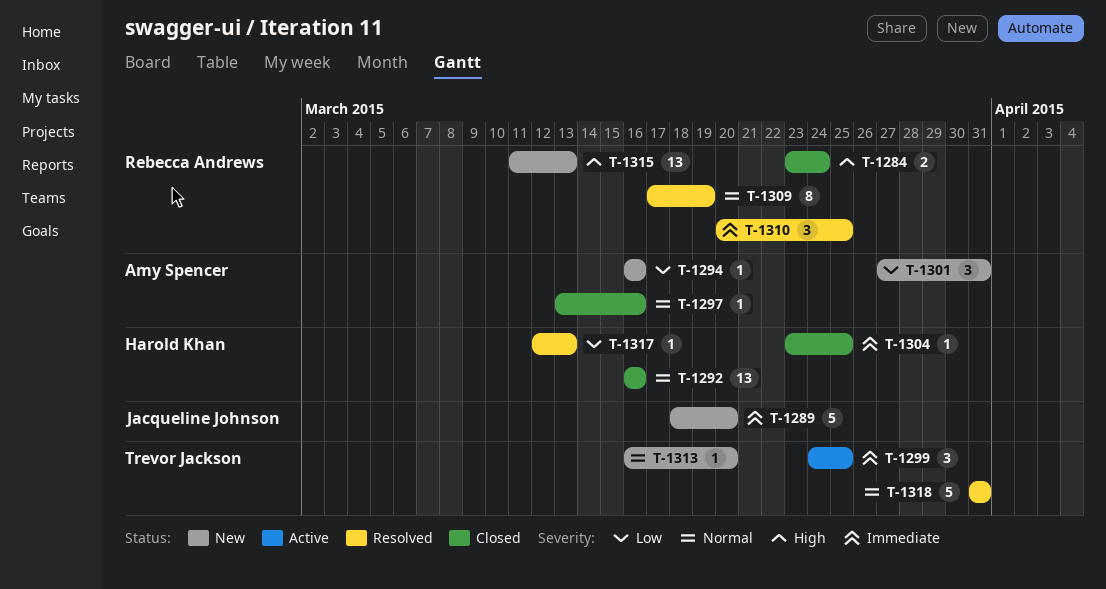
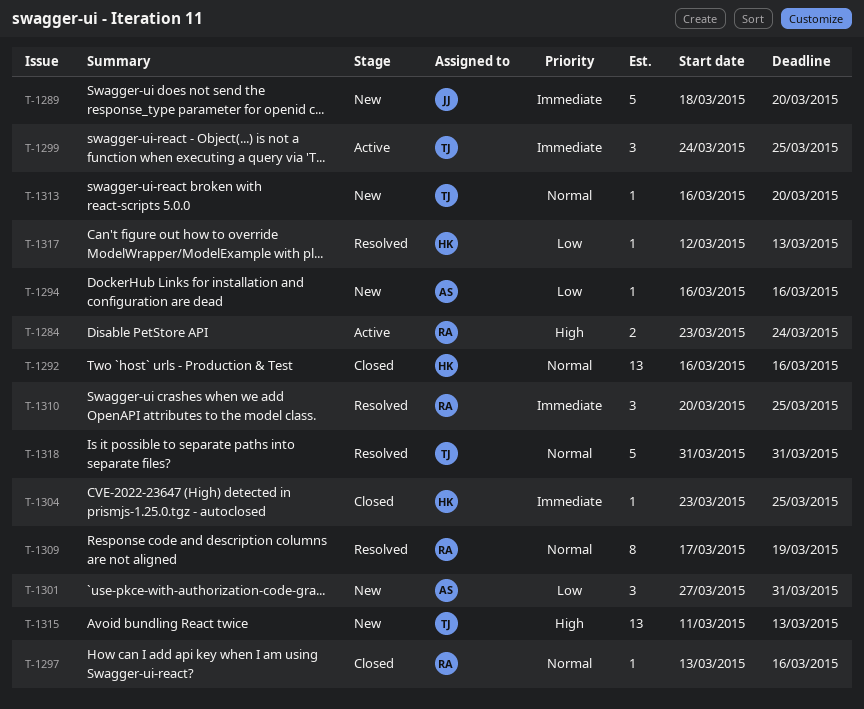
T-1284, status: Closed -> Active
T-1297, owner: Amy Spencer -> Rebecca Andrews
T-1315, owner: Rebecca Andrews -> Trevor Jackson

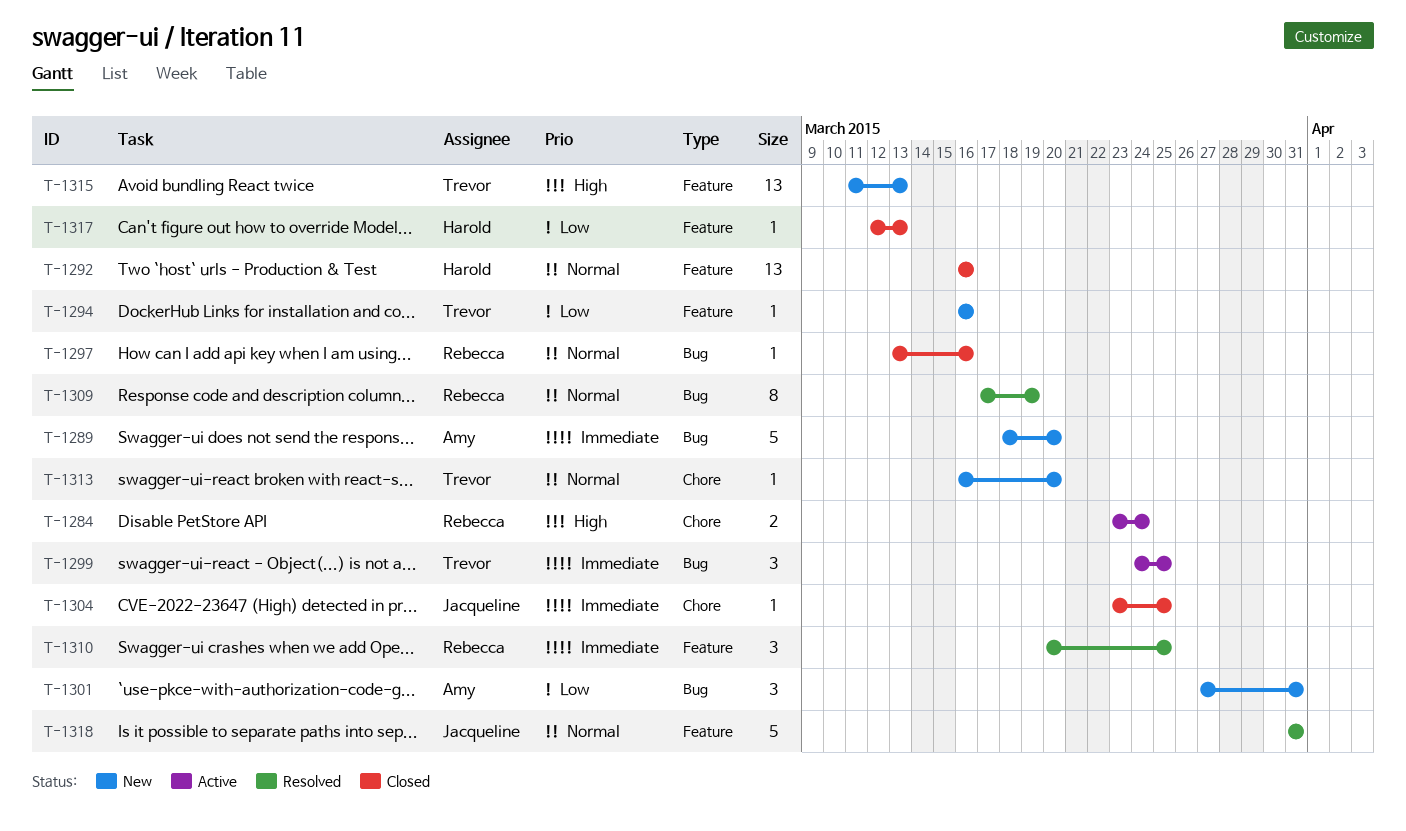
T-1289, owner: Jacqueline -> Amy
T-1294, owner: Amy -> Trevor
T-1304, owner: Harold -> Jacqueline
T-1317, status: Resolved -> Closed
T-1318, owner: Trevor -> Jacqueline

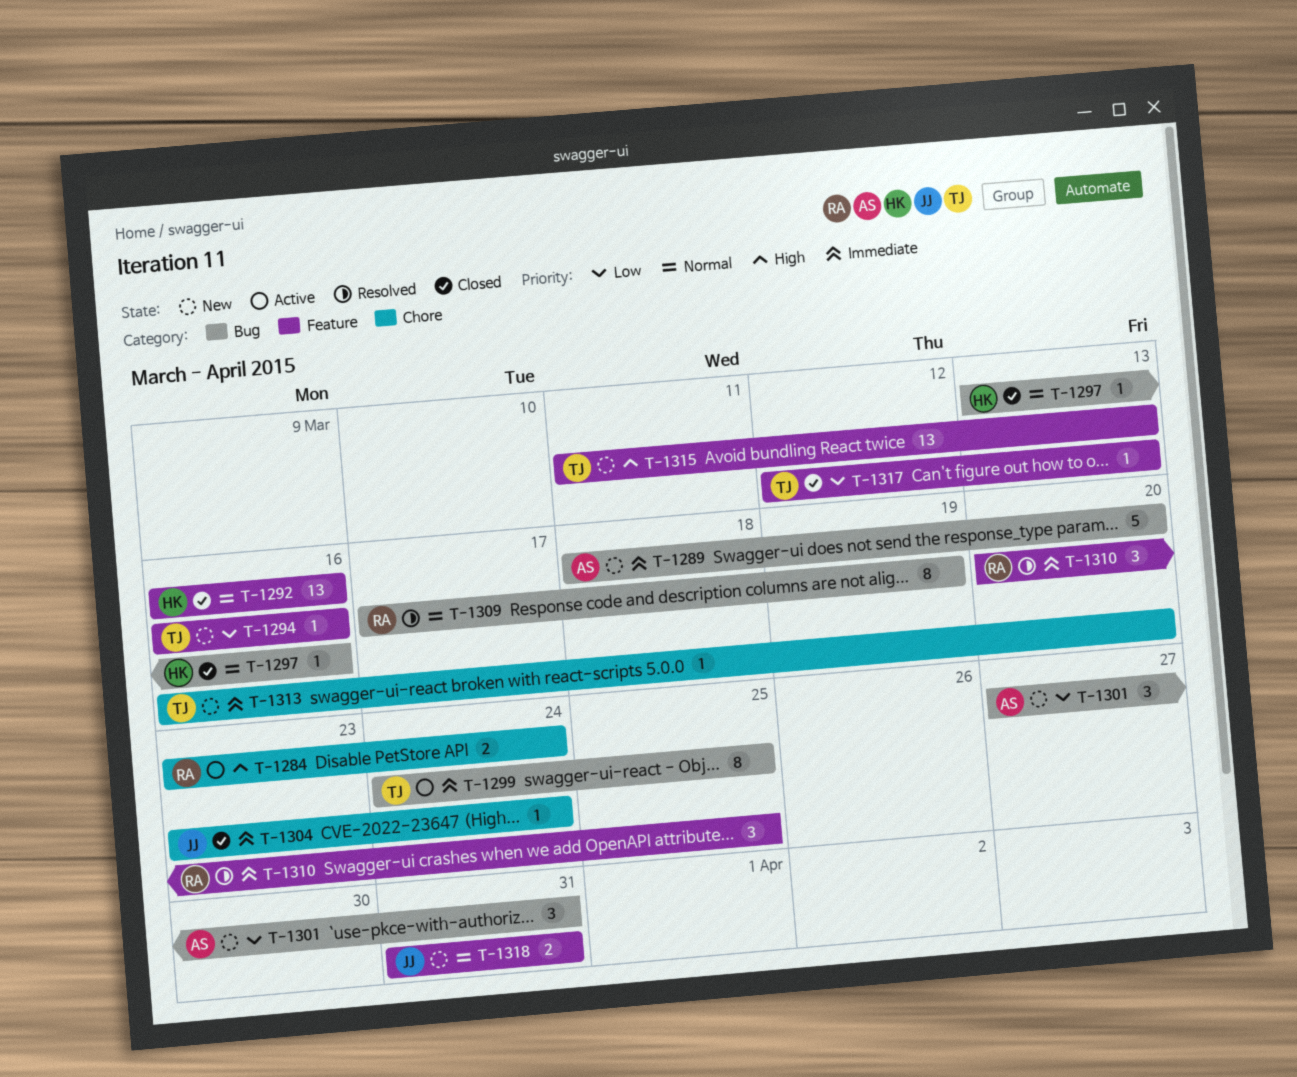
T-1297, owner: Rebecca -> Harold
T-1299, estimate: 3 -> 8
T-1304, due: Mar 25 -> Mar 24
T-1313, priority: Normal -> Immediate
T-1317, owner: Harold -> Trevor
T-1318, status: Resolved -> New
T-1318, estimate: 5 -> 2

